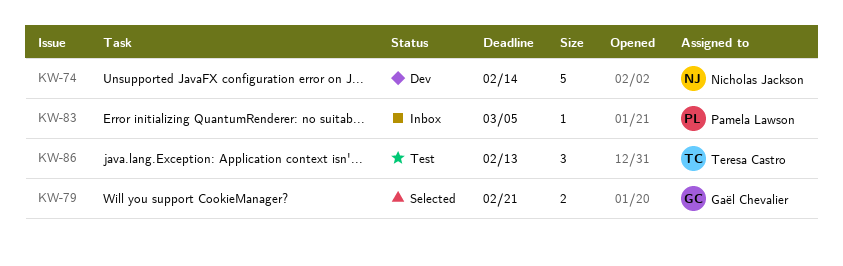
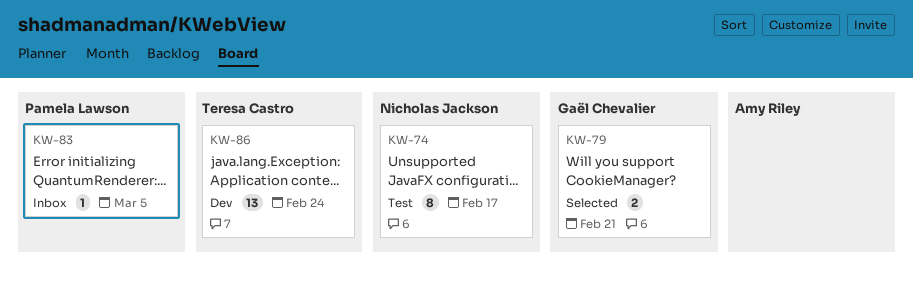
KW-74, status: Dev -> Test
KW-74, estimate: 5 -> 8
KW-74, due: Feb 14 -> Feb 17
KW-86, status: Test -> Dev
KW-86, estimate: 3 -> 13
KW-86, due: Feb 13 -> Feb 24

